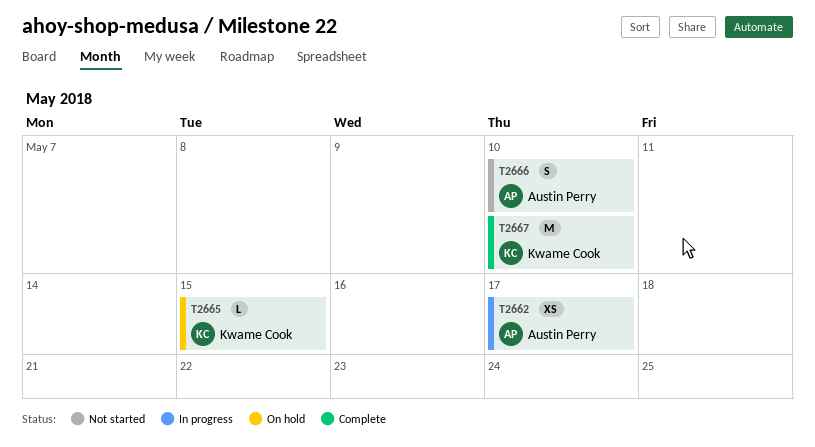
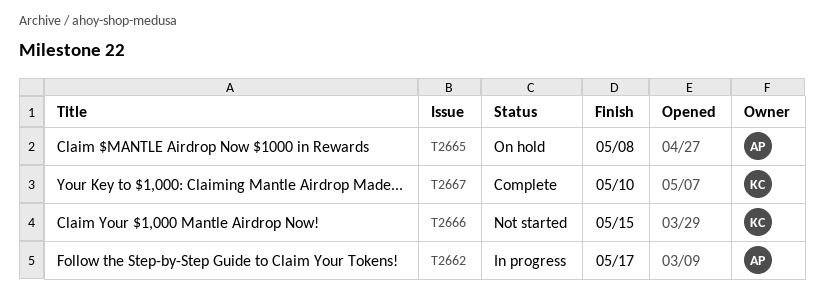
T2665, owner: Kwame Cook -> Austin Perry
T2665, due: May 15 -> May 8
T2666, owner: Austin Perry -> Kwame Cook
T2666, due: May 10 -> May 15

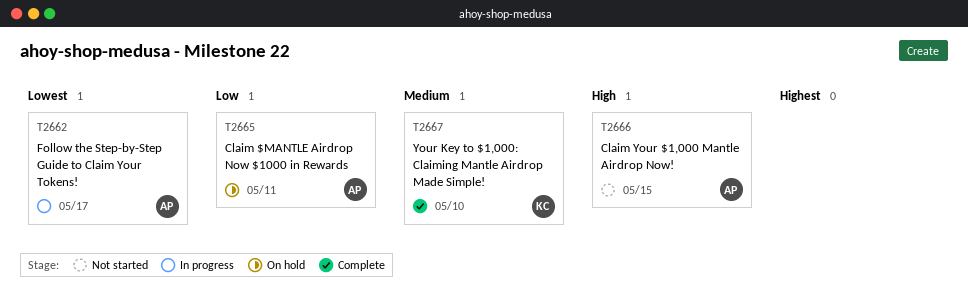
T2665, due: May 8 -> May 11
T2666, owner: KC -> AP

